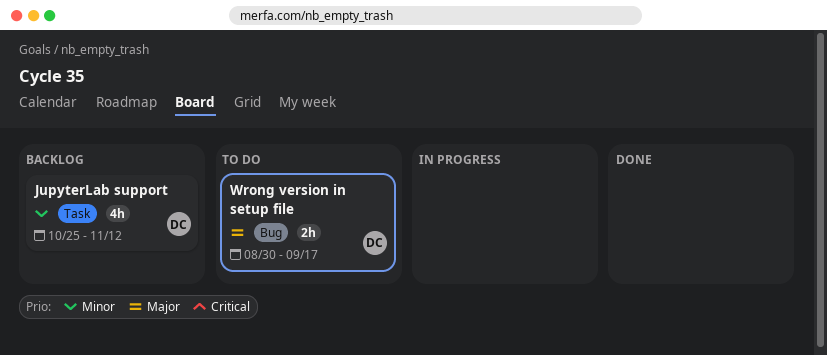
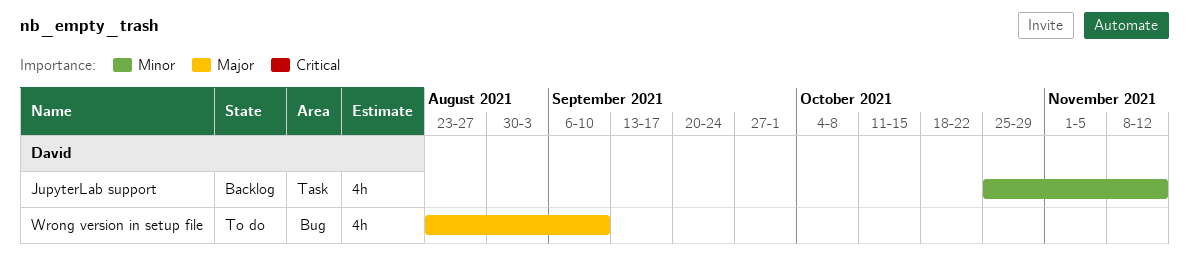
Wrong version in setup file, estimate: 2h -> 4h
Wrong version in setup file, start: Aug 30 -> Aug 23
Wrong version in setup file, due: Sep 17 -> Sep 10

